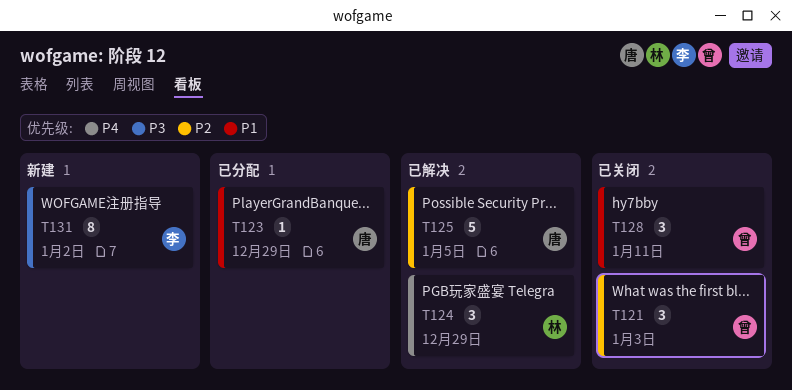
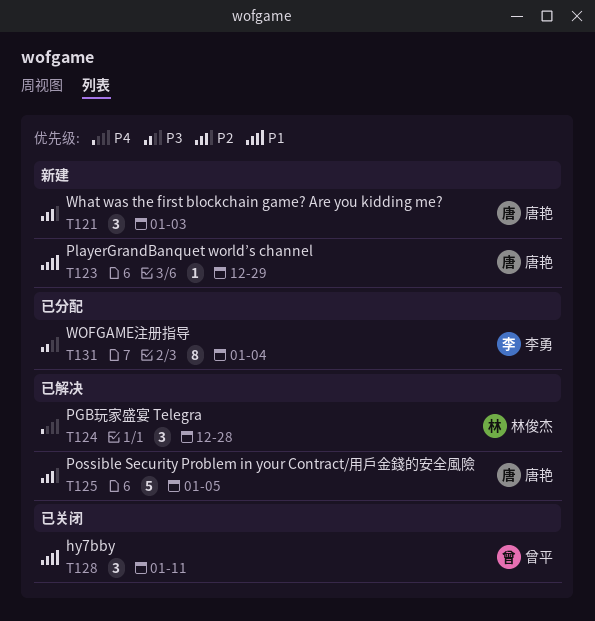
T121, status: 已关闭 -> 新建
T121, owner: 曾平 -> 唐艳
T123, status: 已分配 -> 新建
T124, due: Dec 29 -> Dec 28
T131, status: 新建 -> 已分配
T131, due: Jan 2 -> Jan 4

